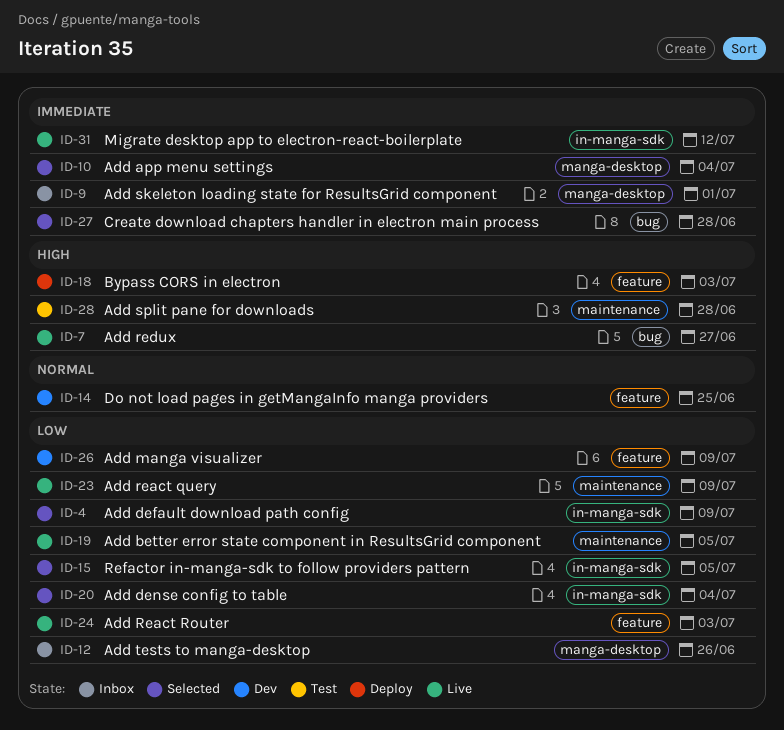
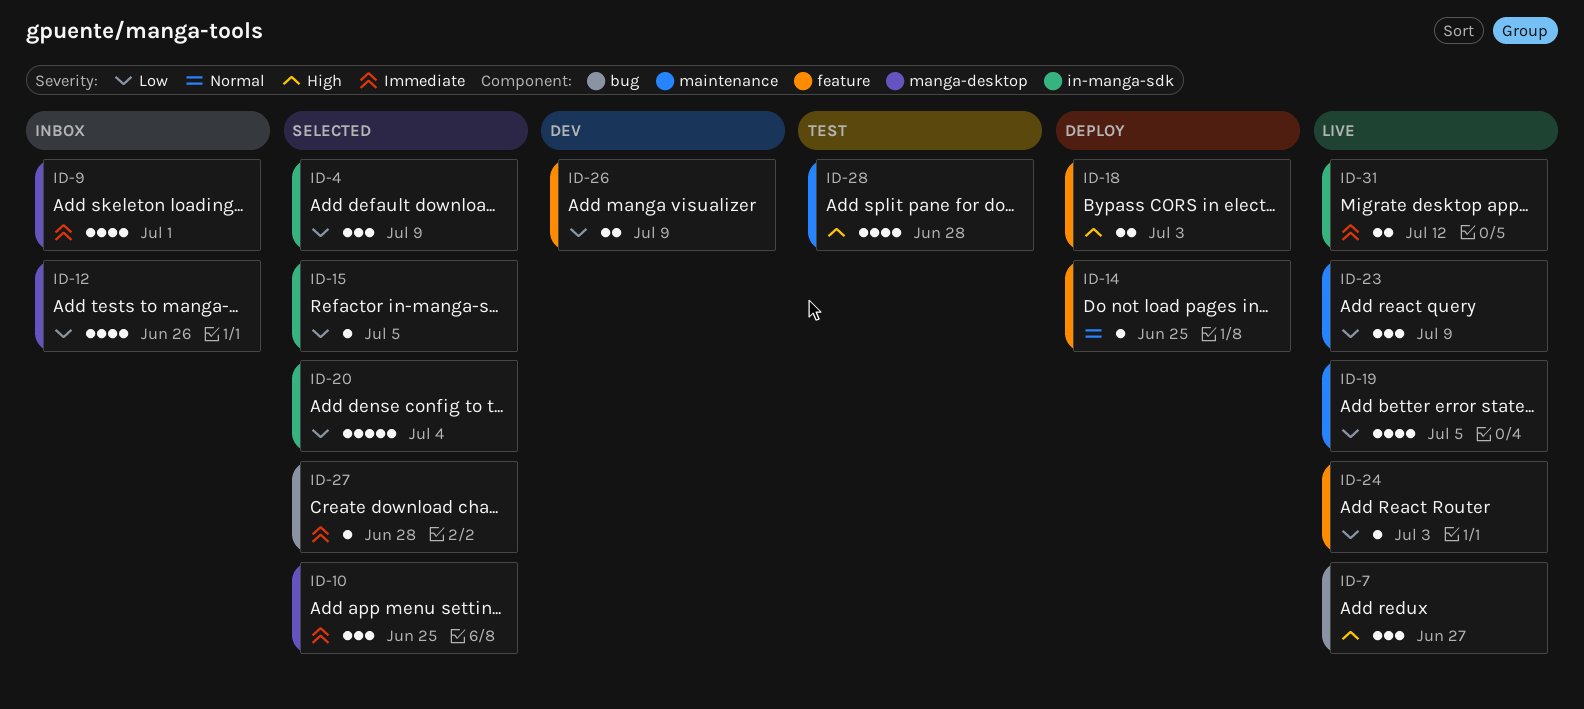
ID-10, due: Jul 4 -> Jun 25
ID-14, status: Dev -> Deploy

